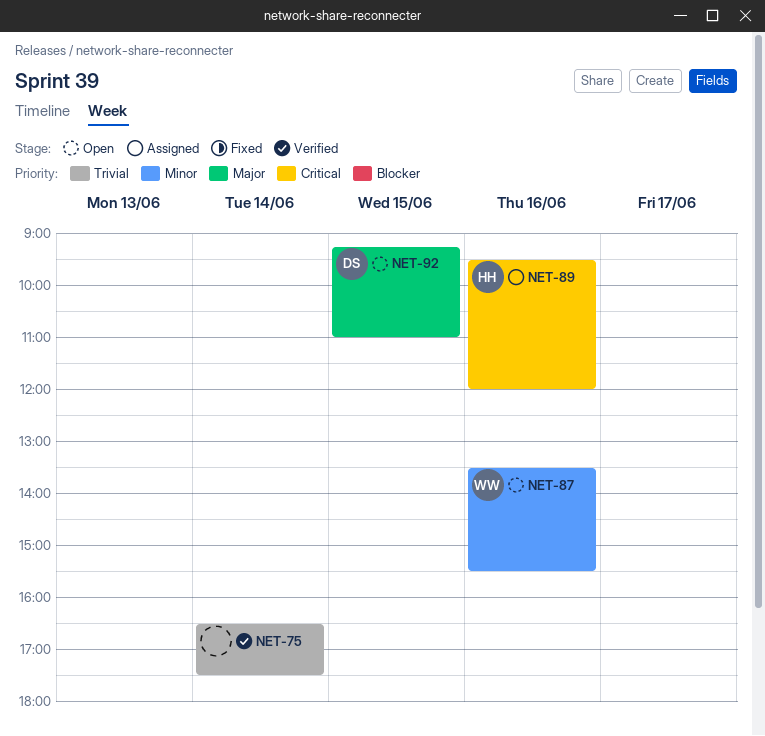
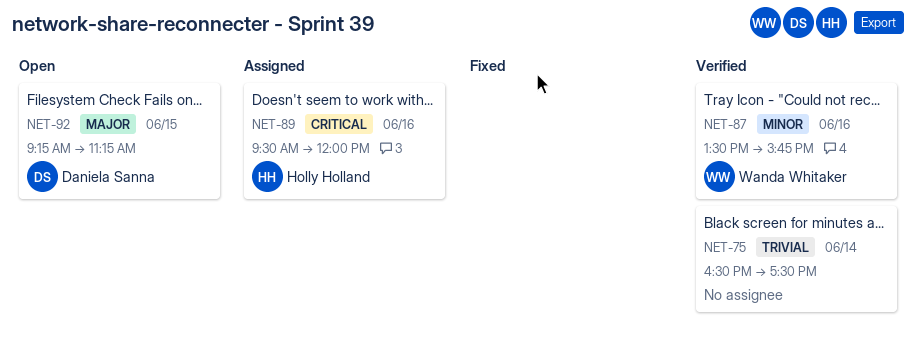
NET-87, status: Open -> Verified
NET-87, ends: 15:30 -> 15:45
NET-92, ends: 11:00 -> 11:15

